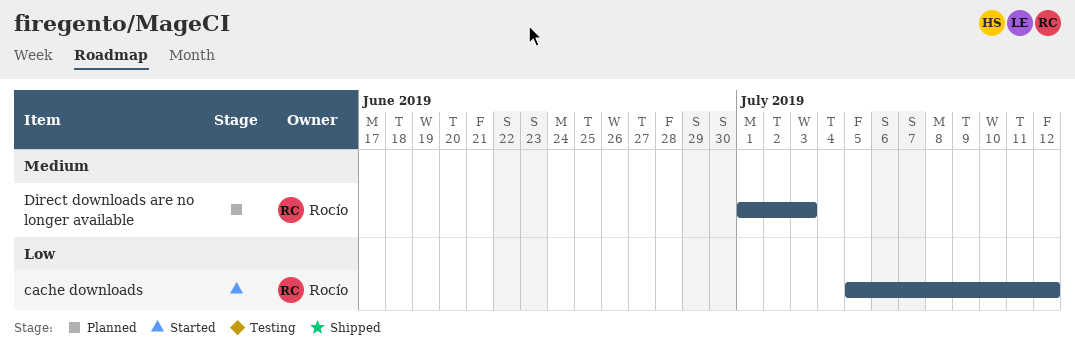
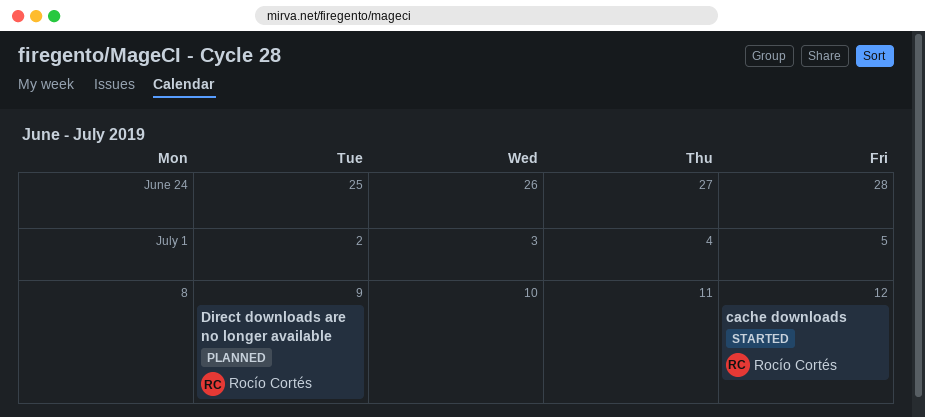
Direct downloads are no longer available, due: Jul 3 -> Jul 9

